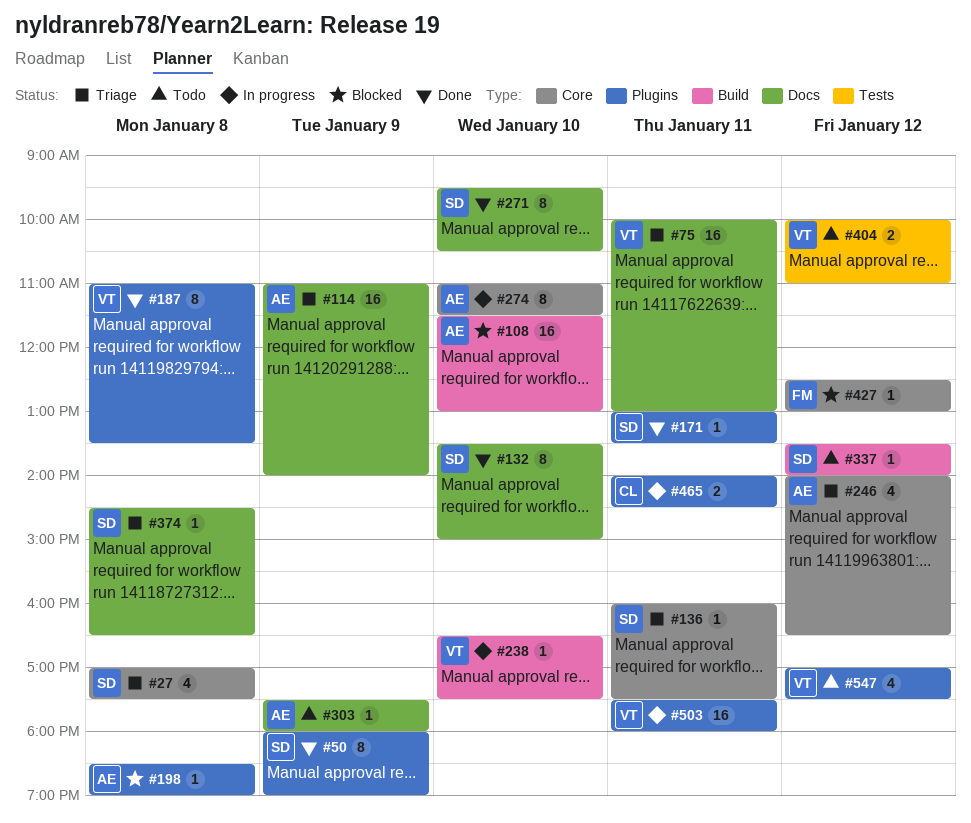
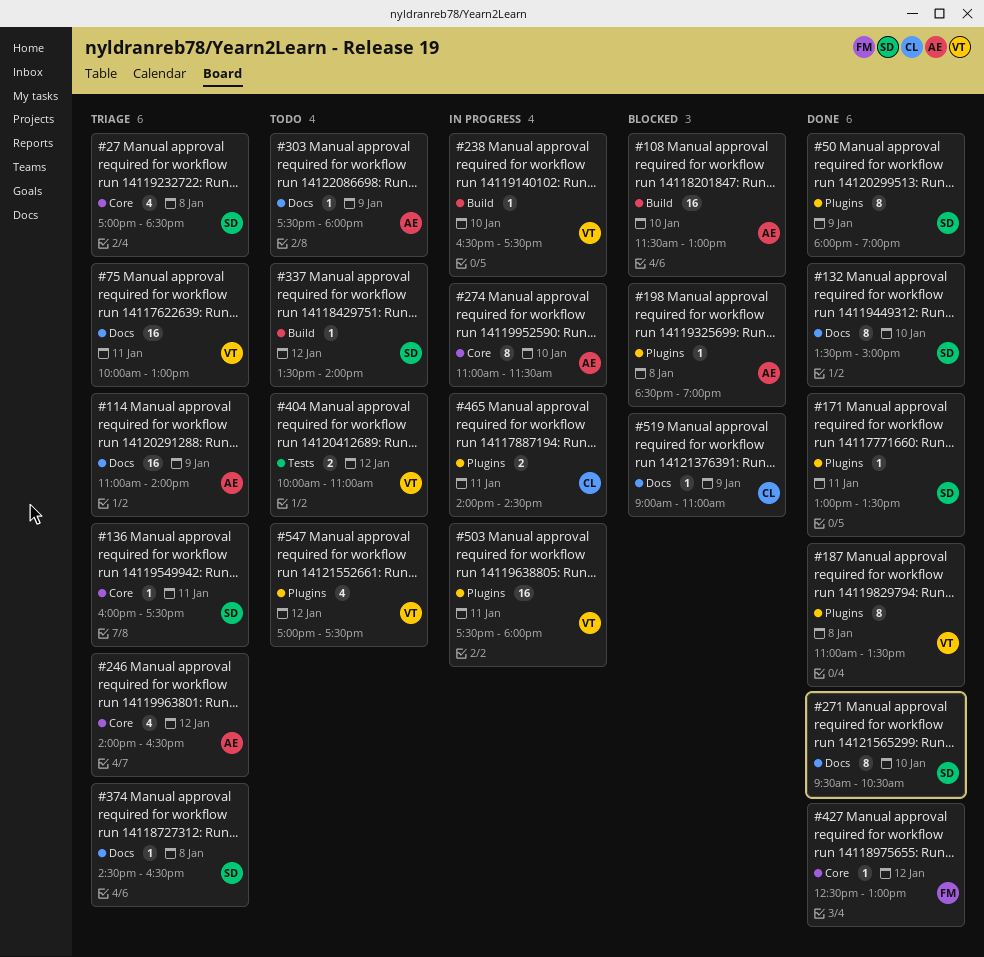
#27, ends: 17:30 -> 18:30
#427, status: Blocked -> Done
#519: none -> present

